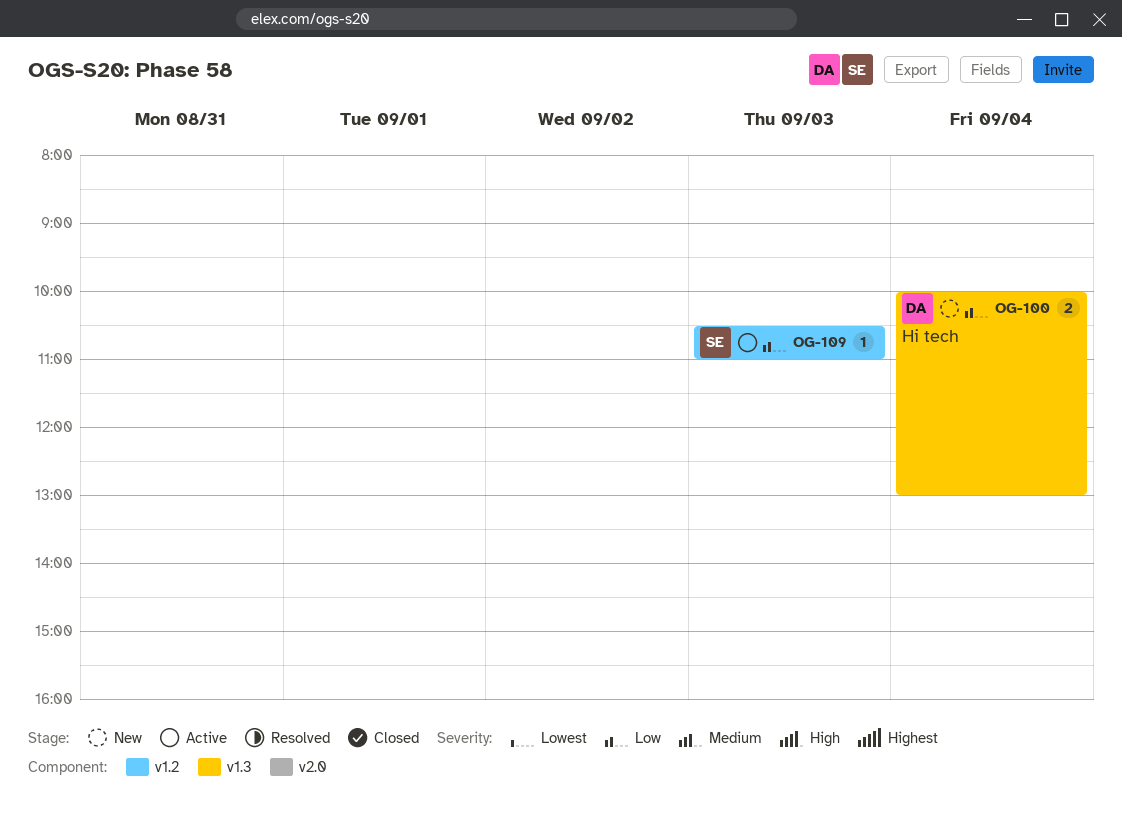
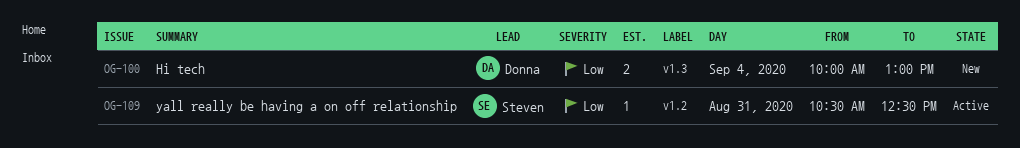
OG-109, day: Sep 3 -> Aug 31
OG-109, ends: 11:00 -> 12:30

